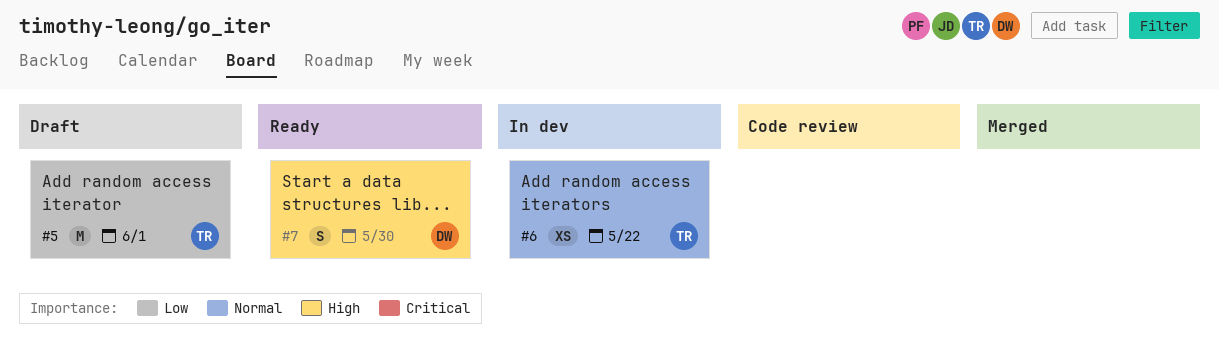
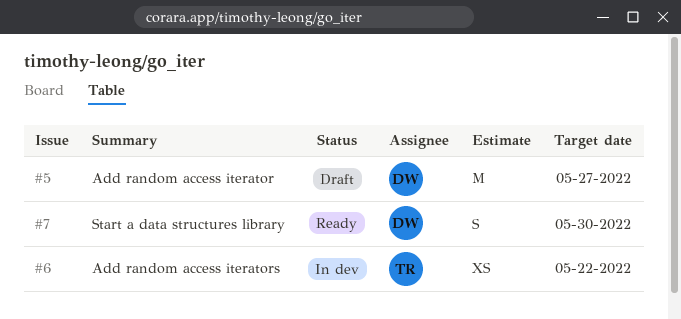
#5, owner: TR -> DW
#5, due: Jun 1 -> May 27

